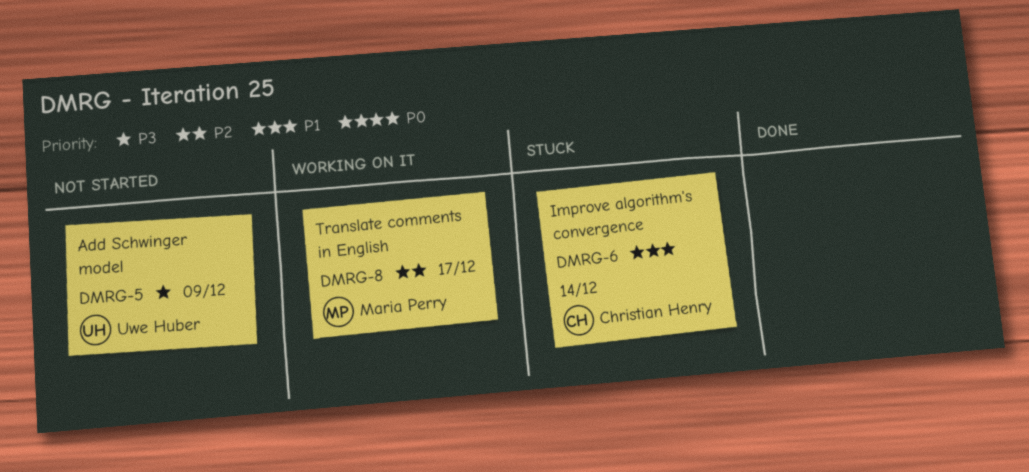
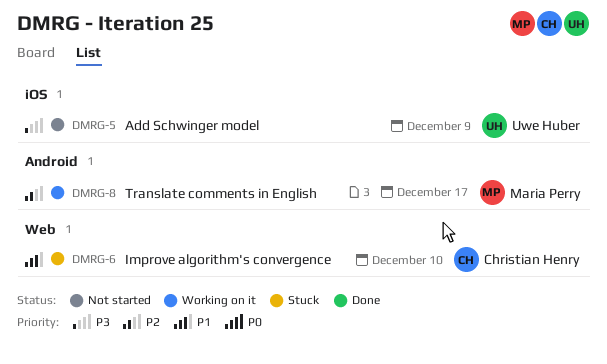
DMRG-6, due: Dec 14 -> Dec 10

